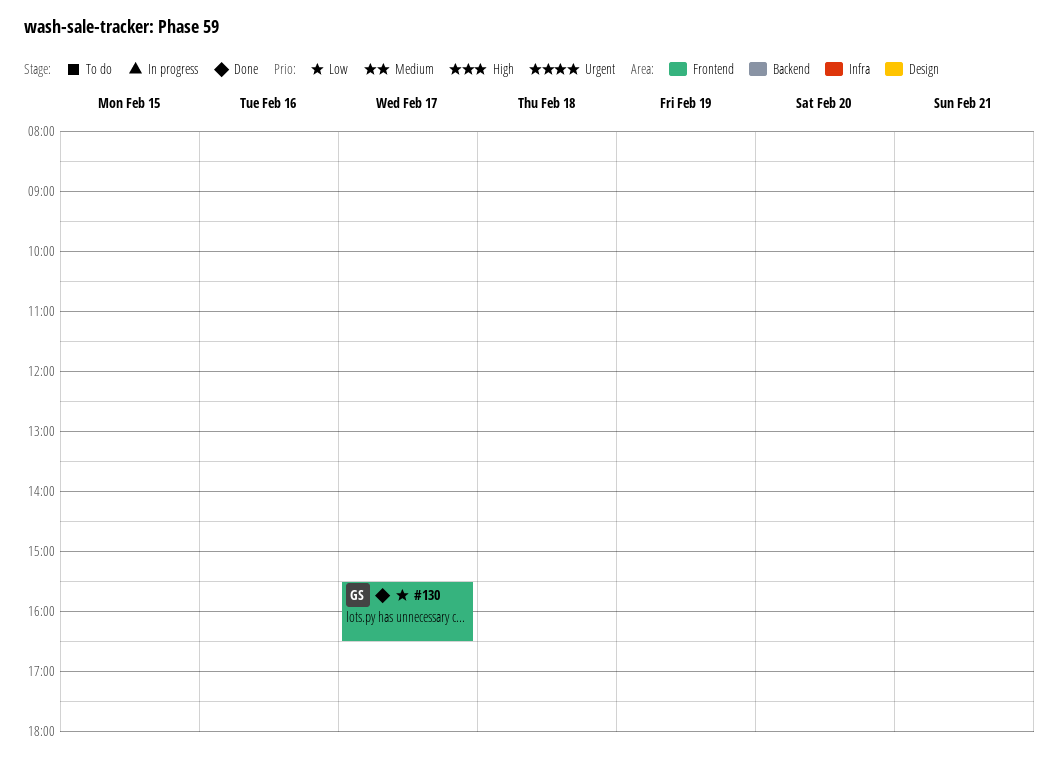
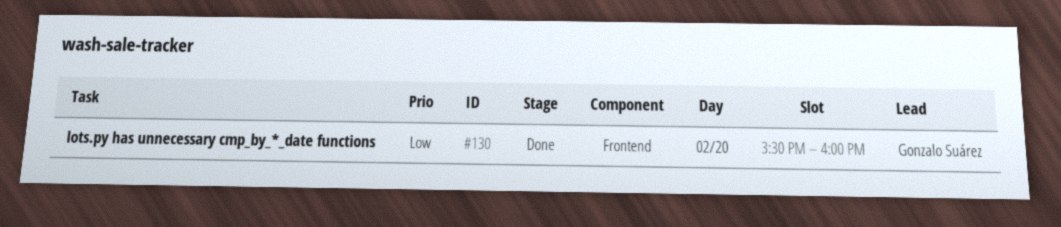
#130, day: Feb 17 -> Feb 20
#130, ends: 16:30 -> 16:00

